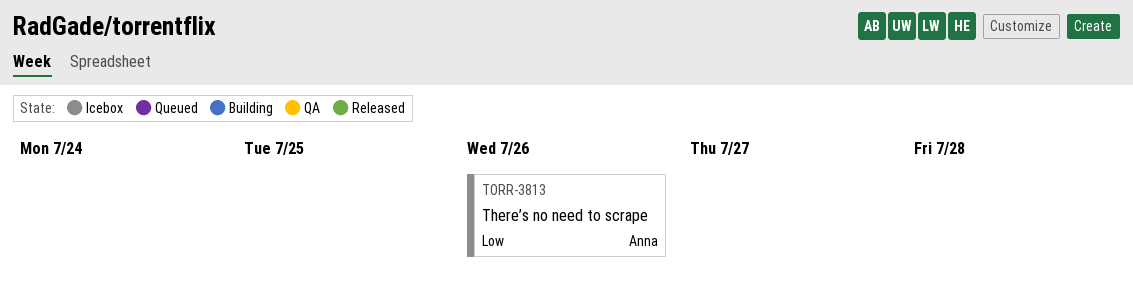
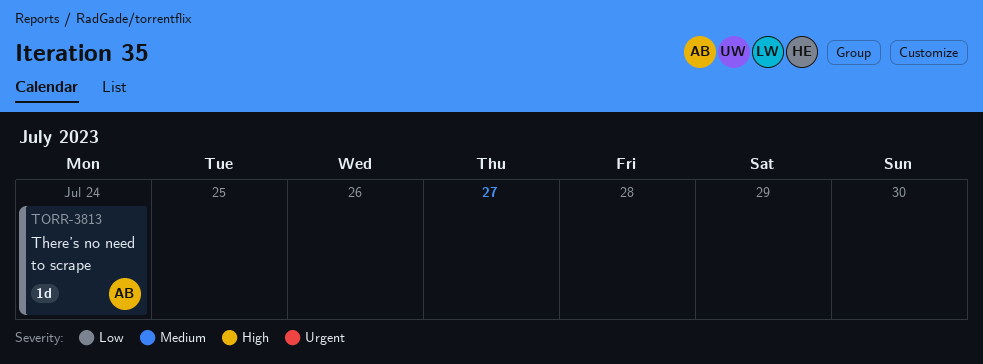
TORR-3813, due: Jul 26 -> Jul 24

